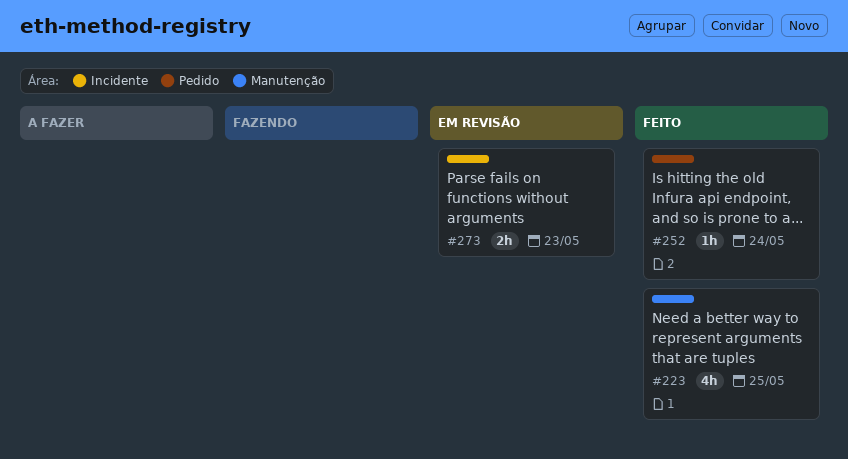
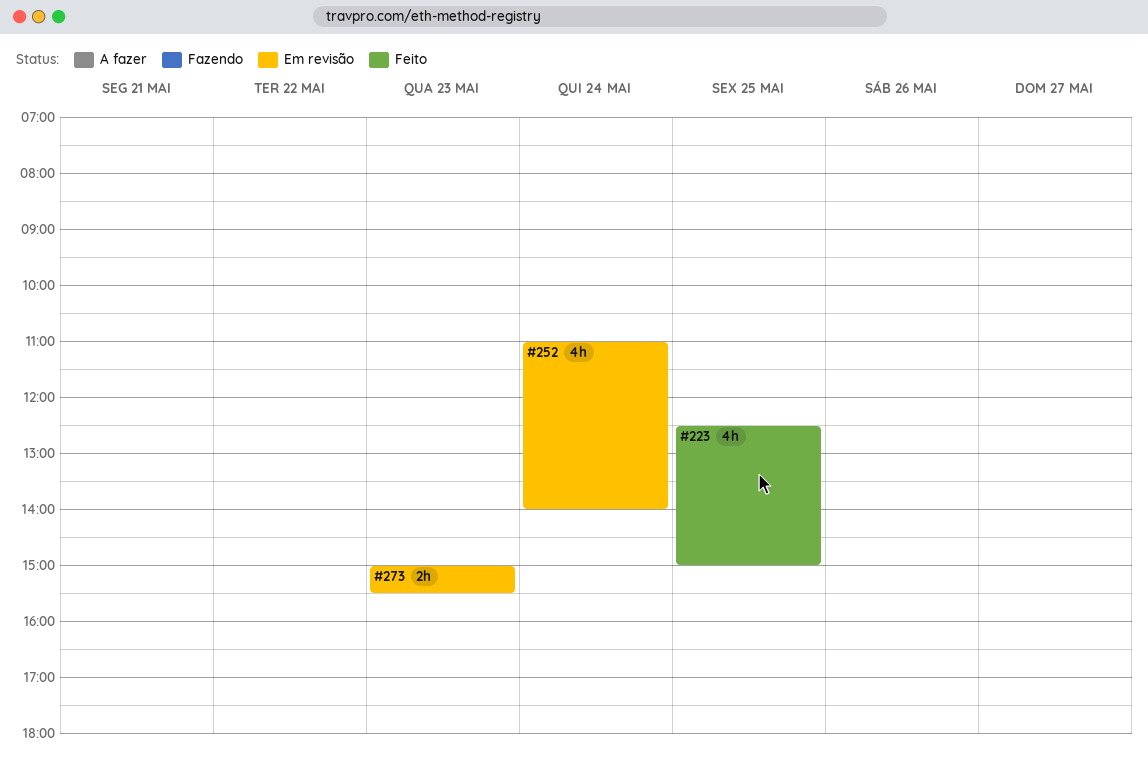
#252, status: Feito -> Em revisão
#252, estimate: 1h -> 4h

